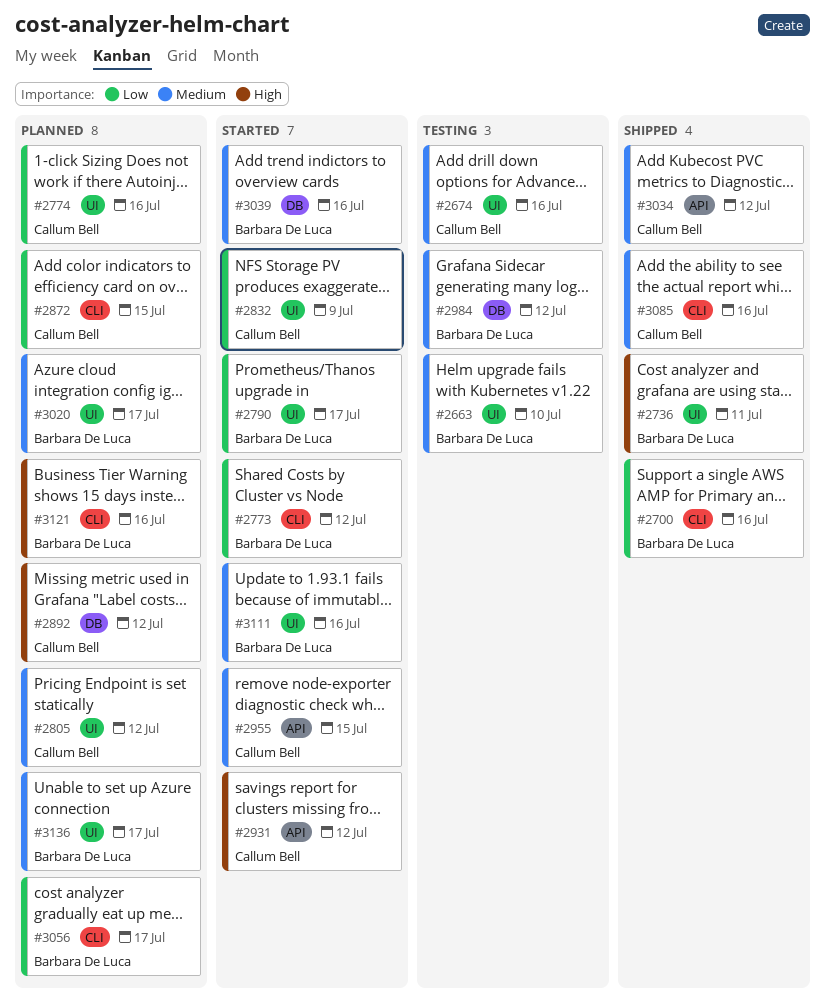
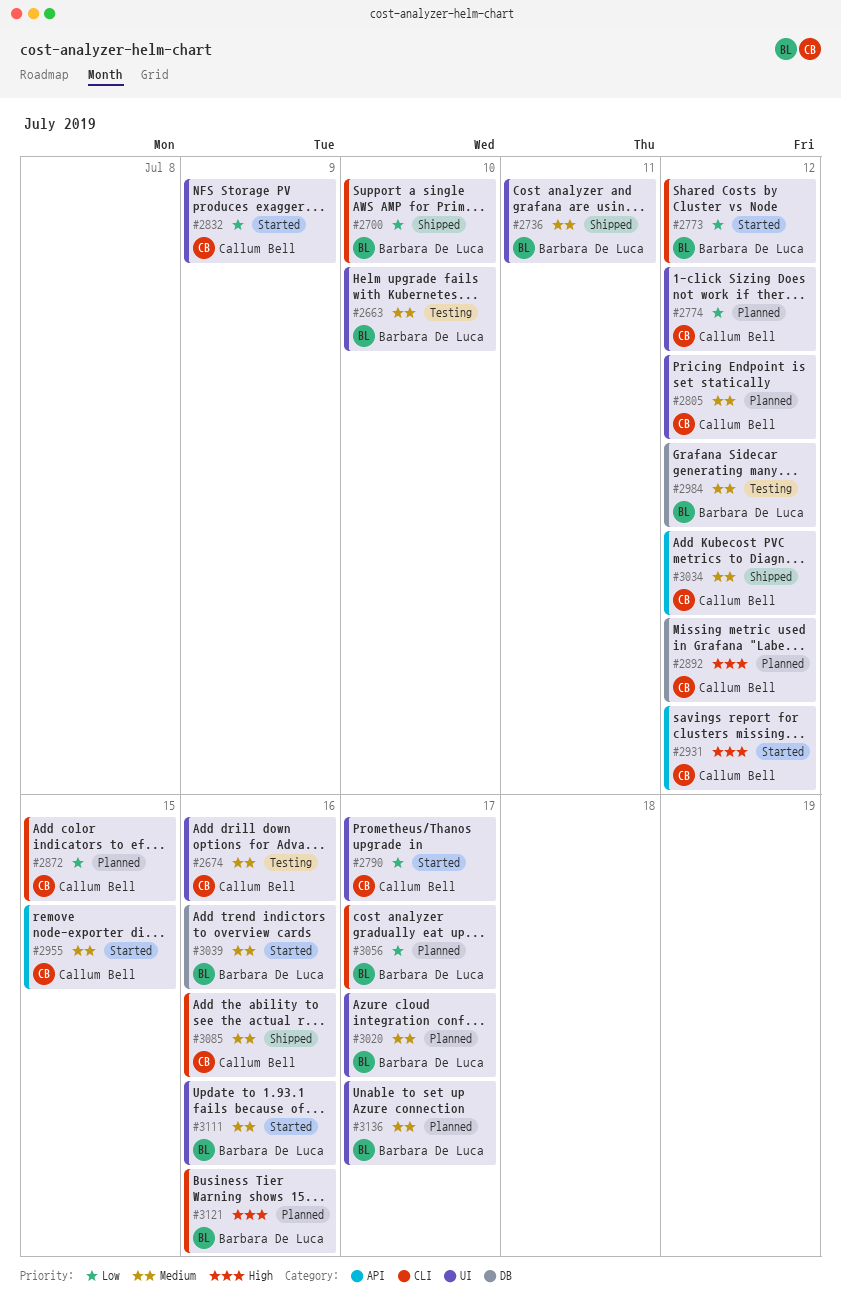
#2700, due: Jul 16 -> Jul 10
#2736, priority: High -> Medium
#2774, due: Jul 16 -> Jul 12
#2790, owner: Barbara De Luca -> Callum Bell

